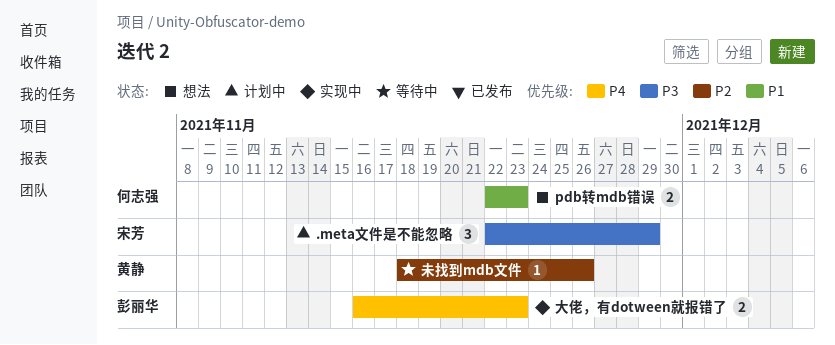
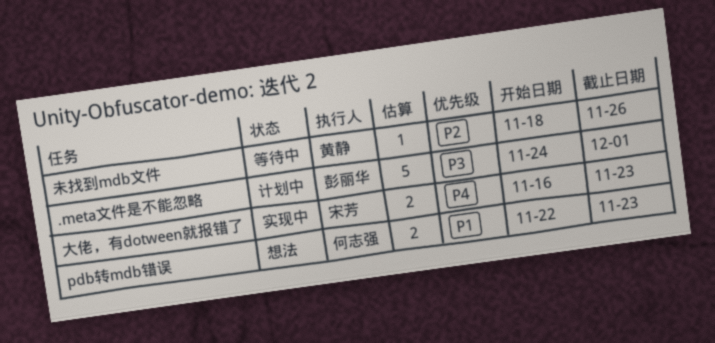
.meta文件是不能忽略, owner: 宋芳 -> 彭丽华
.meta文件是不能忽略, estimate: 3 -> 5
.meta文件是不能忽略, start: Nov 22 -> Nov 24
.meta文件是不能忽略, due: Nov 29 -> Dec 1
大佬，有dotween就报错了, owner: 彭丽华 -> 宋芳

